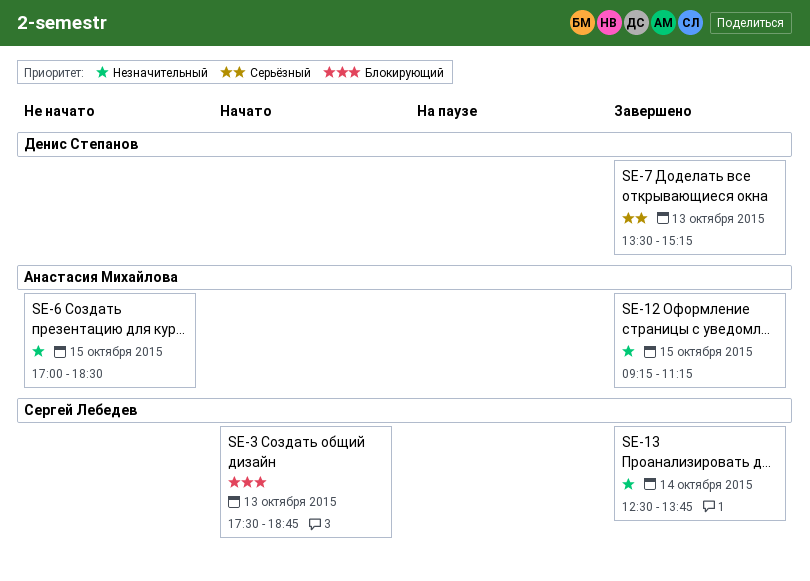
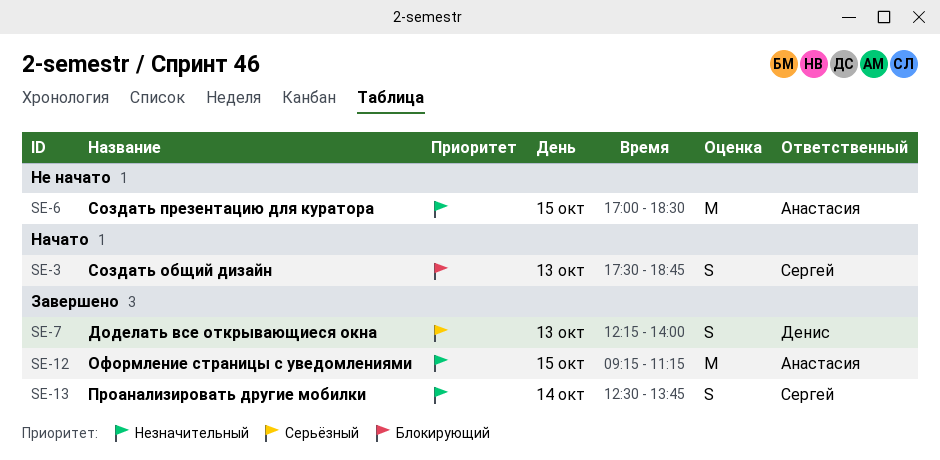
SE-7, begins: 13:30 -> 12:15
SE-7, ends: 15:15 -> 14:00

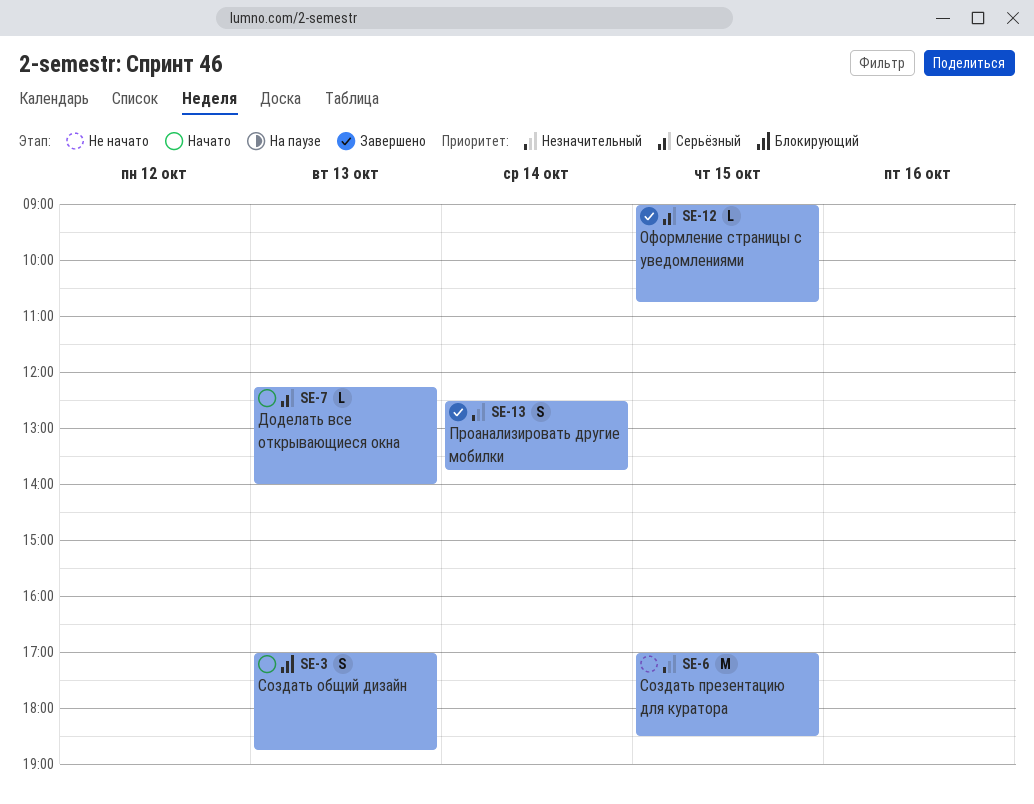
SE-3, begins: 17:30 -> 17:00
SE-7, status: Завершено -> Начато
SE-7, estimate: S -> L
SE-12, priority: Незначительный -> Серьёзный
SE-12, estimate: M -> L
SE-12, begins: 09:15 -> 09:00
SE-12, ends: 11:15 -> 10:45

